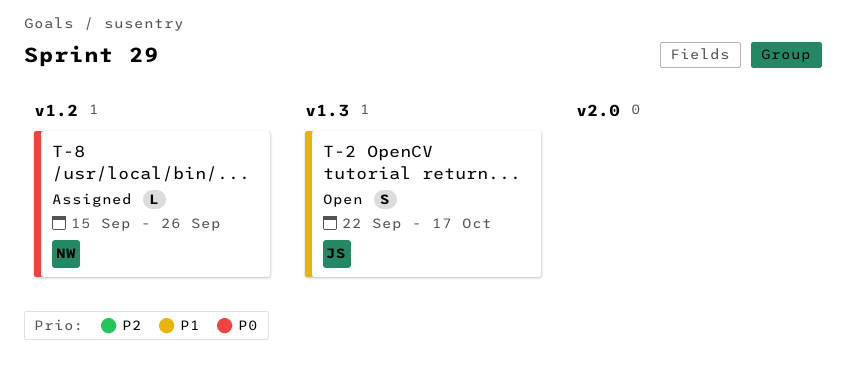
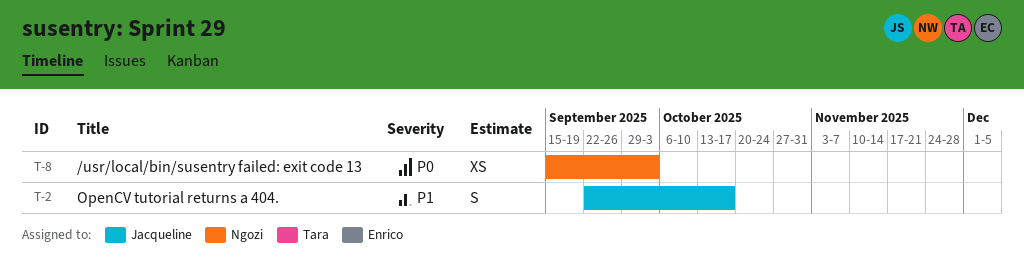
T-8, estimate: L -> XS
T-8, due: Sep 26 -> Oct 3

